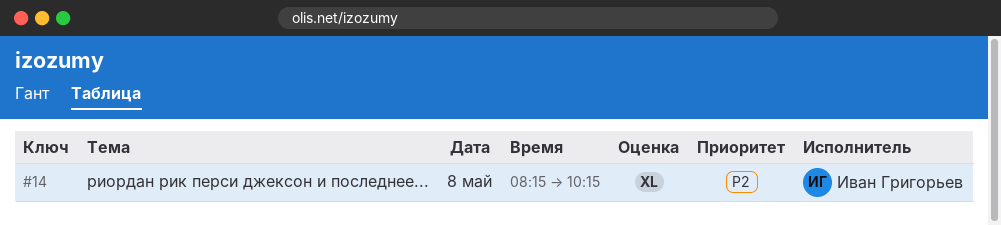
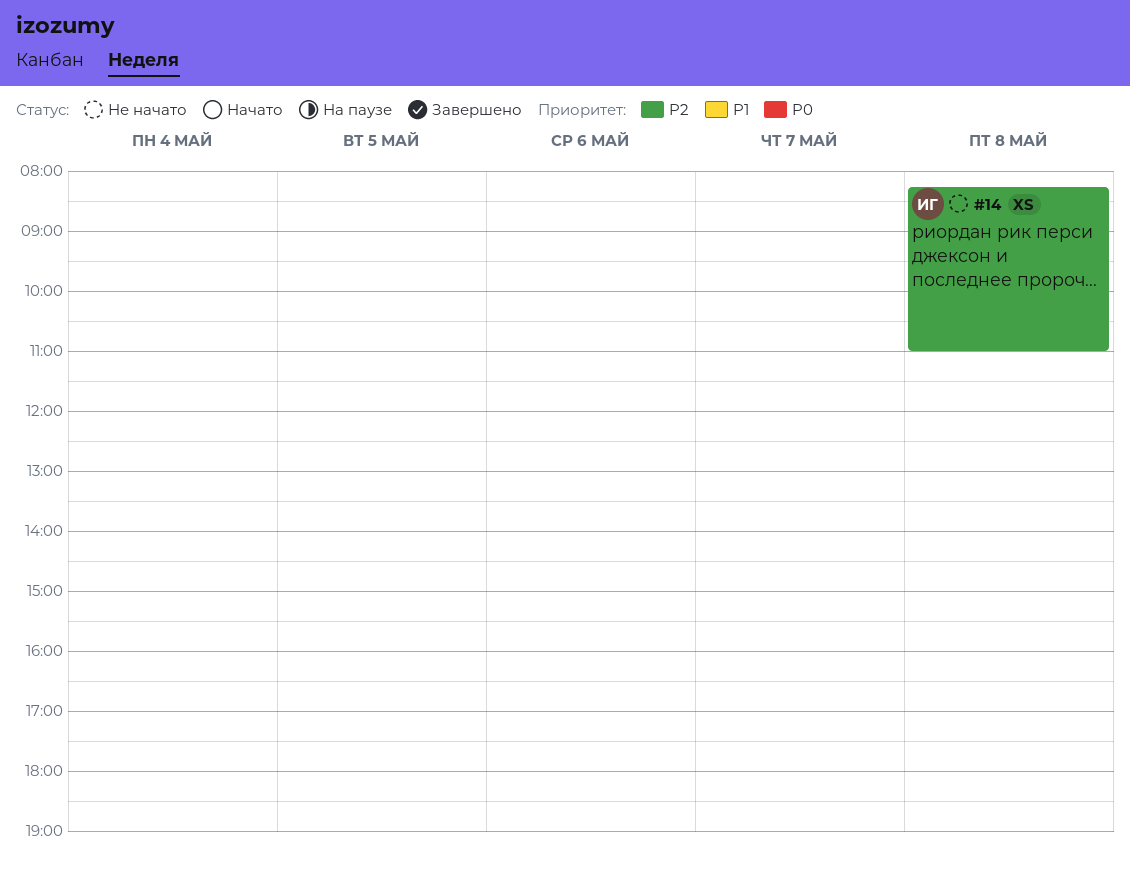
#14, estimate: XL -> XS
#14, ends: 10:15 -> 11:00

